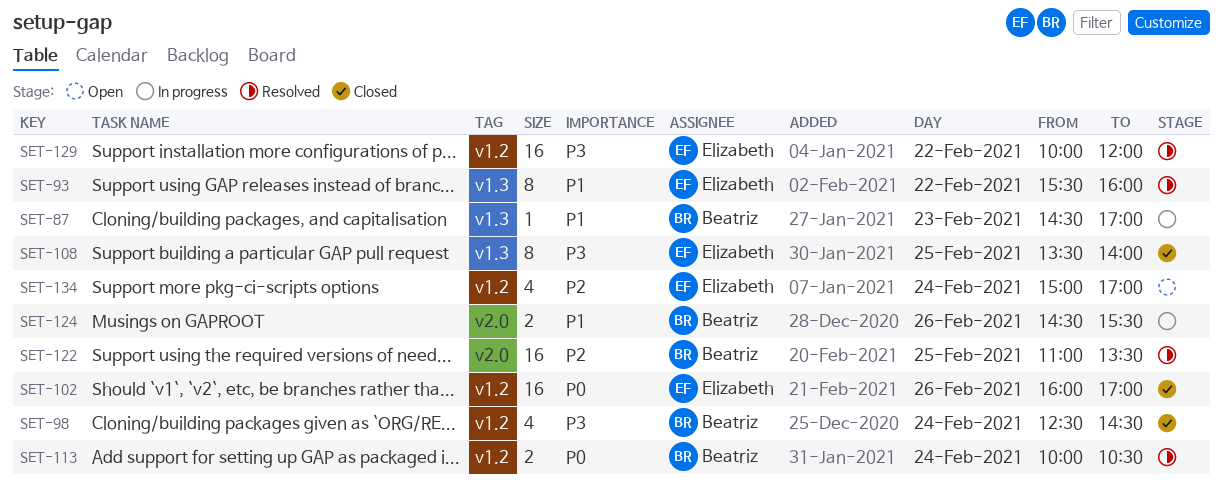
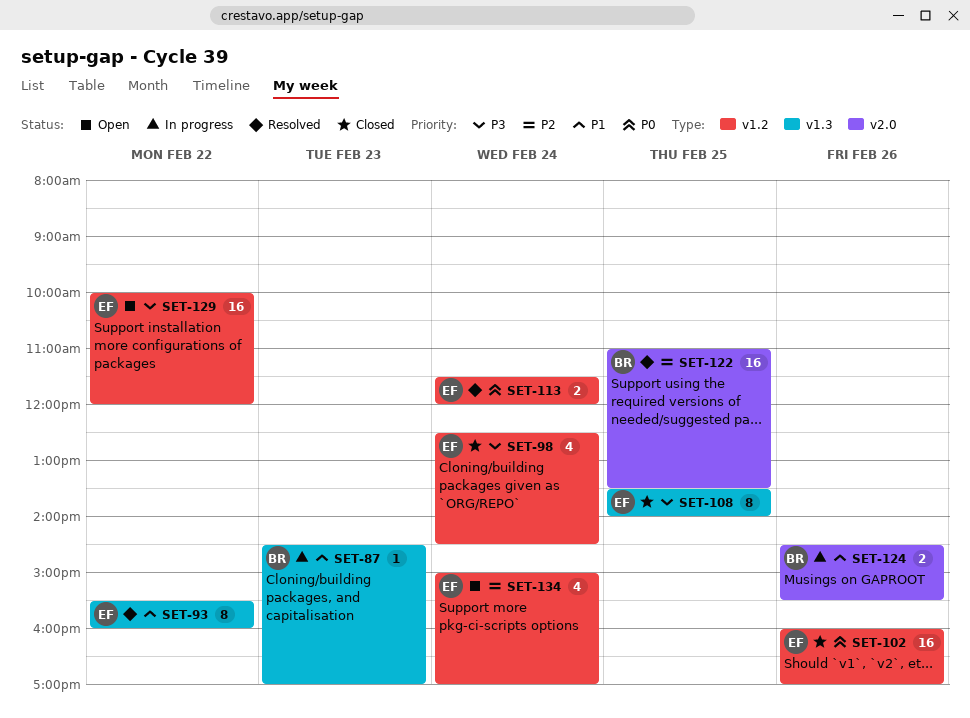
SET-98, owner: Beatriz -> Elizabeth
SET-113, owner: Beatriz -> Elizabeth
SET-113, begins: 10:00 -> 11:30
SET-113, ends: 10:30 -> 12:00
SET-129, status: Resolved -> Open

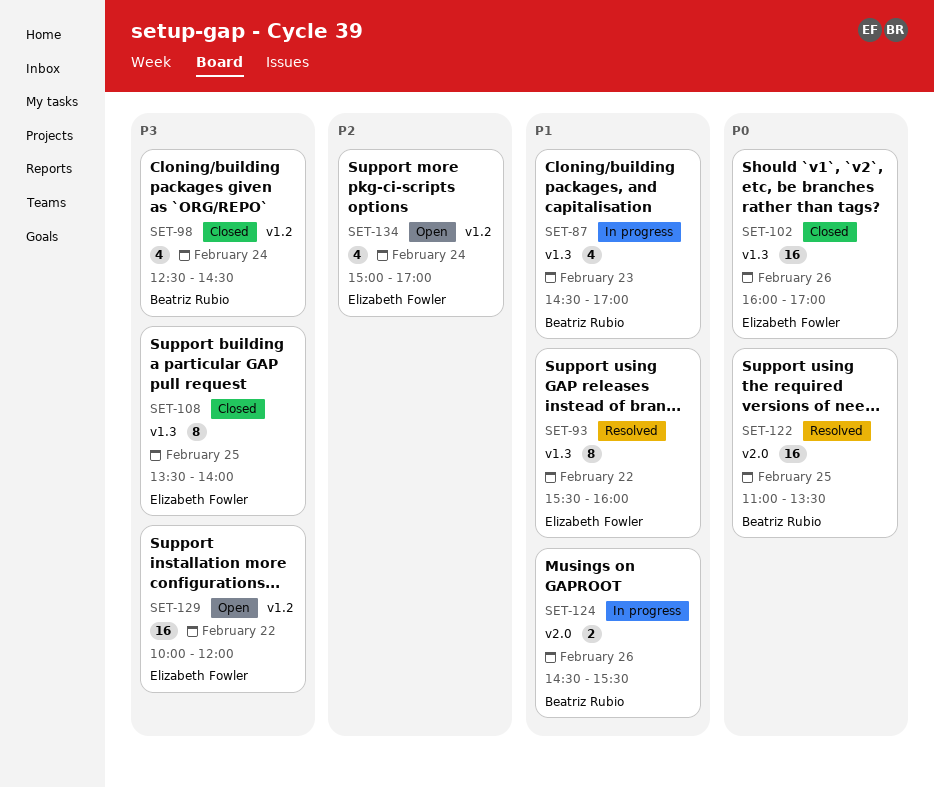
SET-87, estimate: 1 -> 4
SET-98, owner: Elizabeth Fowler -> Beatriz Rubio
SET-102, label: v1.2 -> v1.3
SET-113: present -> none
SET-122, priority: P2 -> P0

